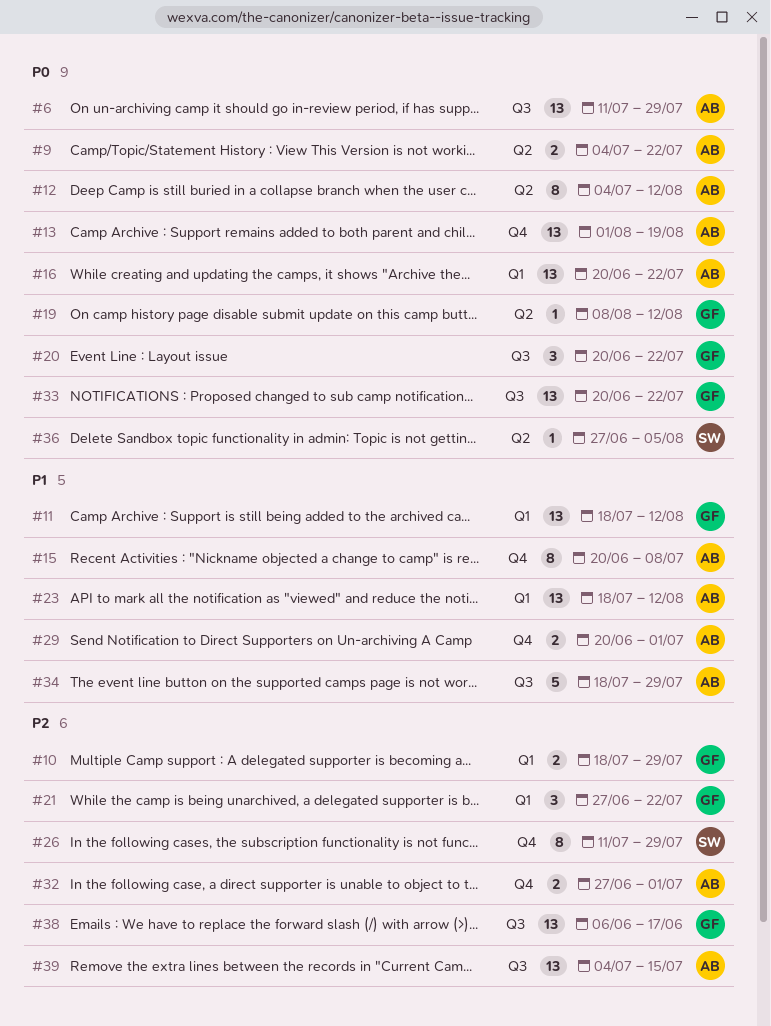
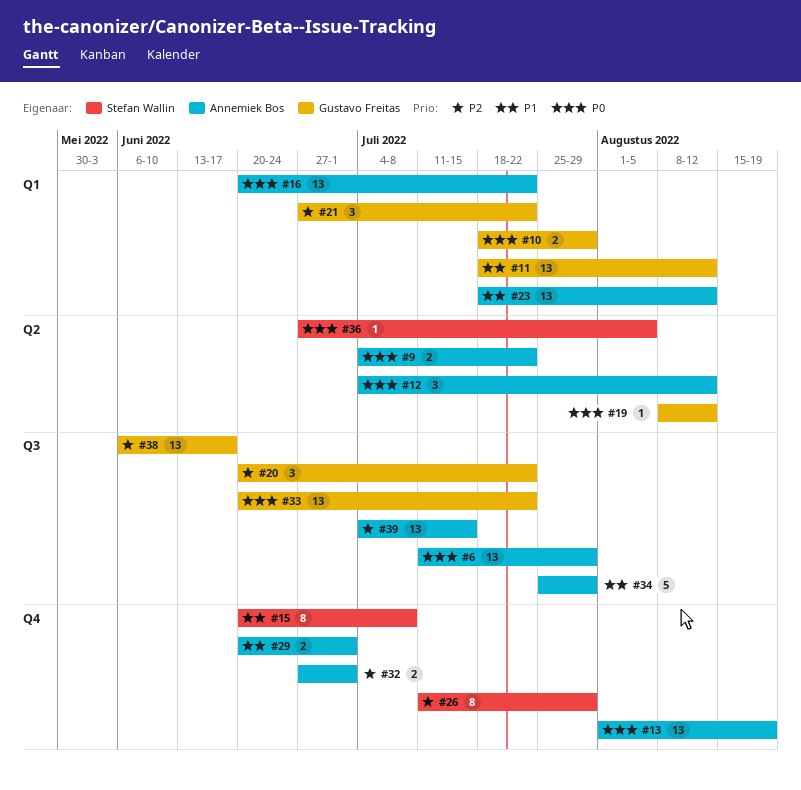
#10, priority: P2 -> P0
#12, estimate: 8 -> 3
#15, owner: Annemiek Bos -> Stefan Wallin
#20, priority: P0 -> P2
#34, start: Jul 18 -> Jul 25

